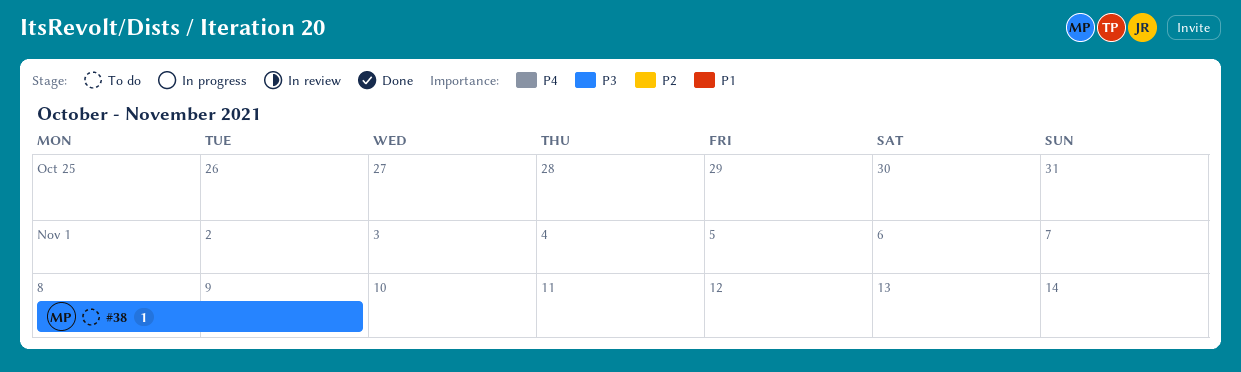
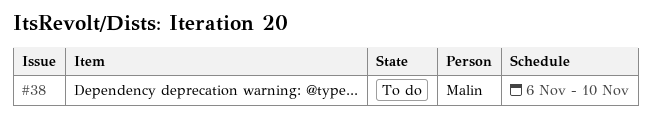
#38, start: Nov 8 -> Nov 6
#38, due: Nov 9 -> Nov 10

